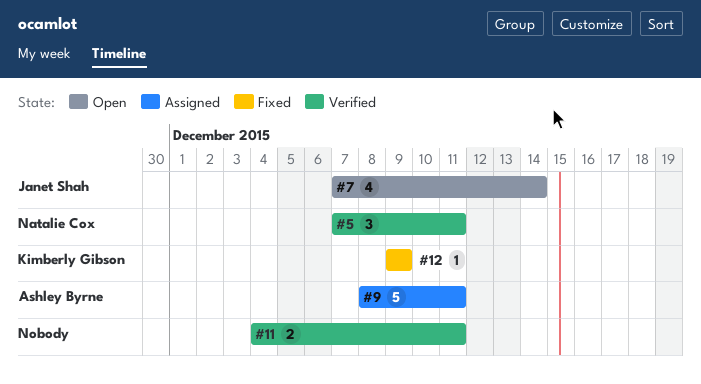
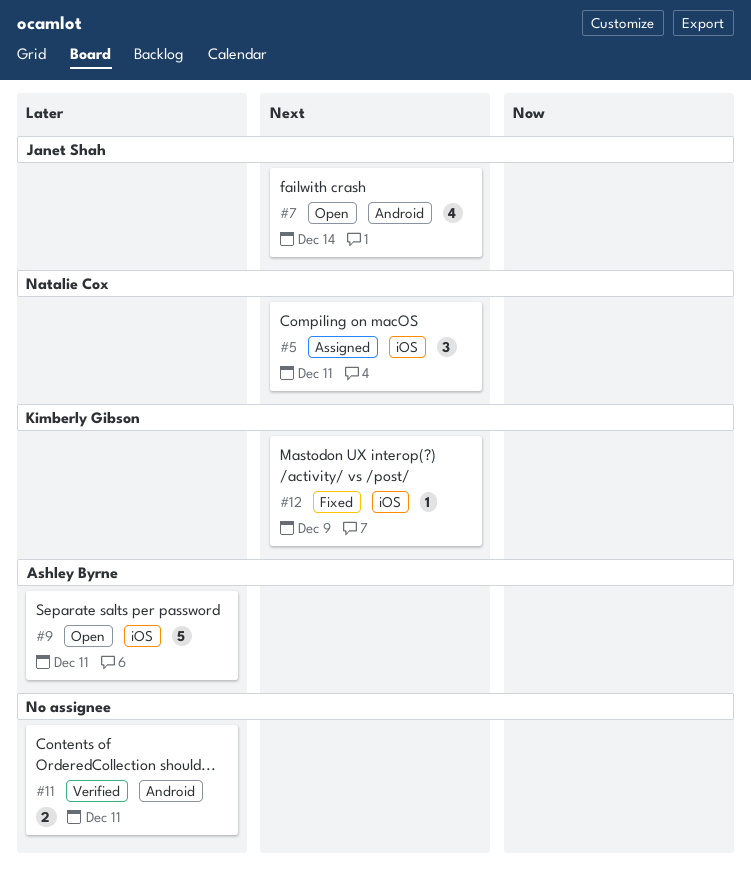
#5, status: Verified -> Assigned
#9, status: Assigned -> Open

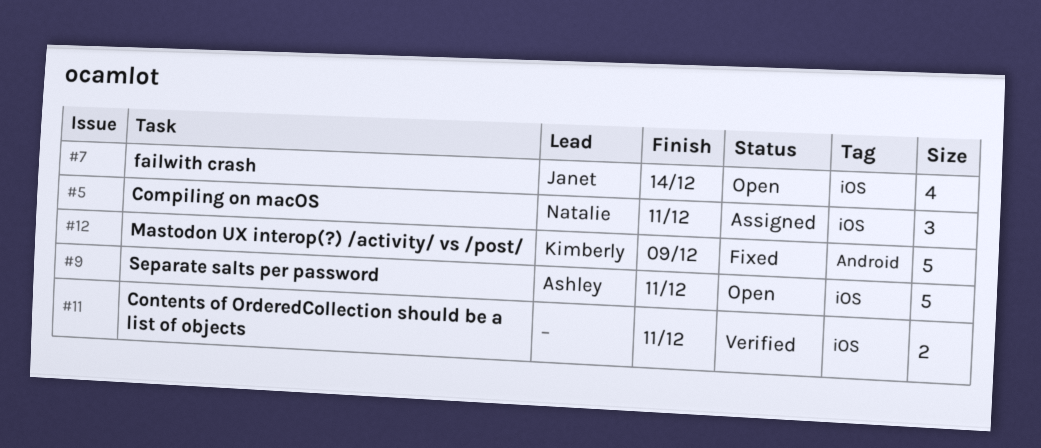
#7, label: Android -> iOS
#11, label: Android -> iOS
#12, label: iOS -> Android
#12, estimate: 1 -> 5

